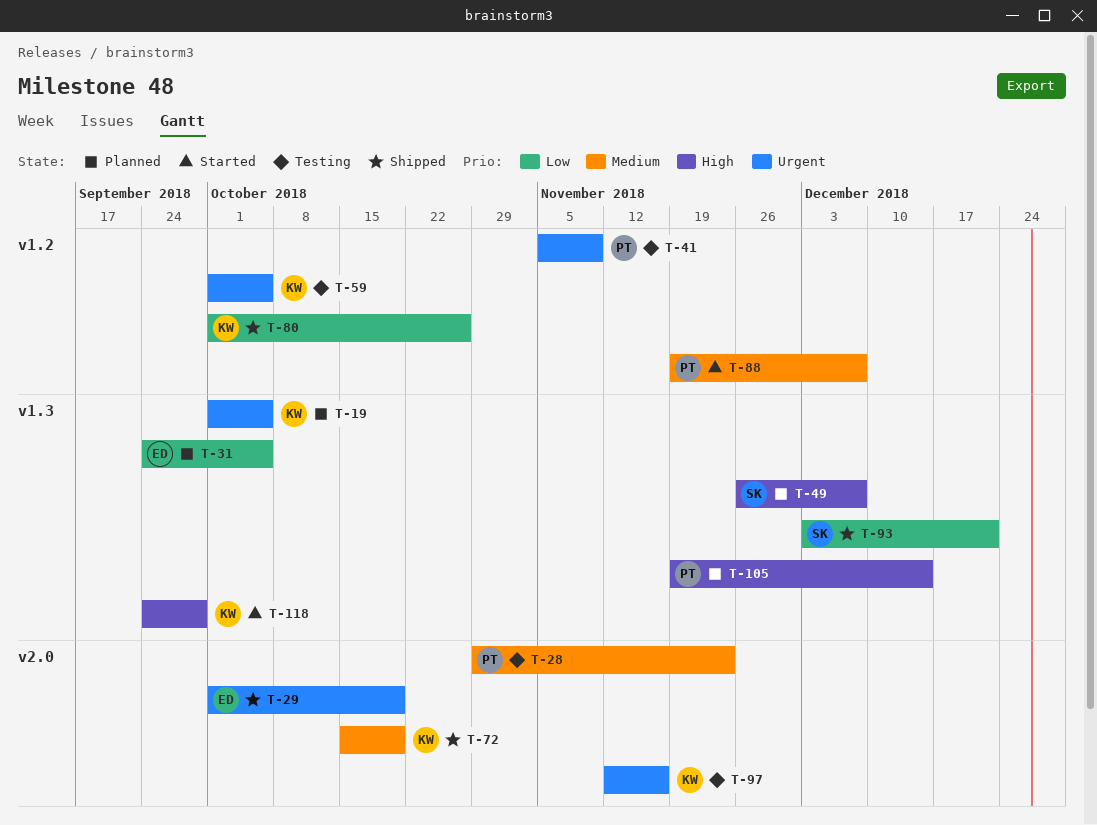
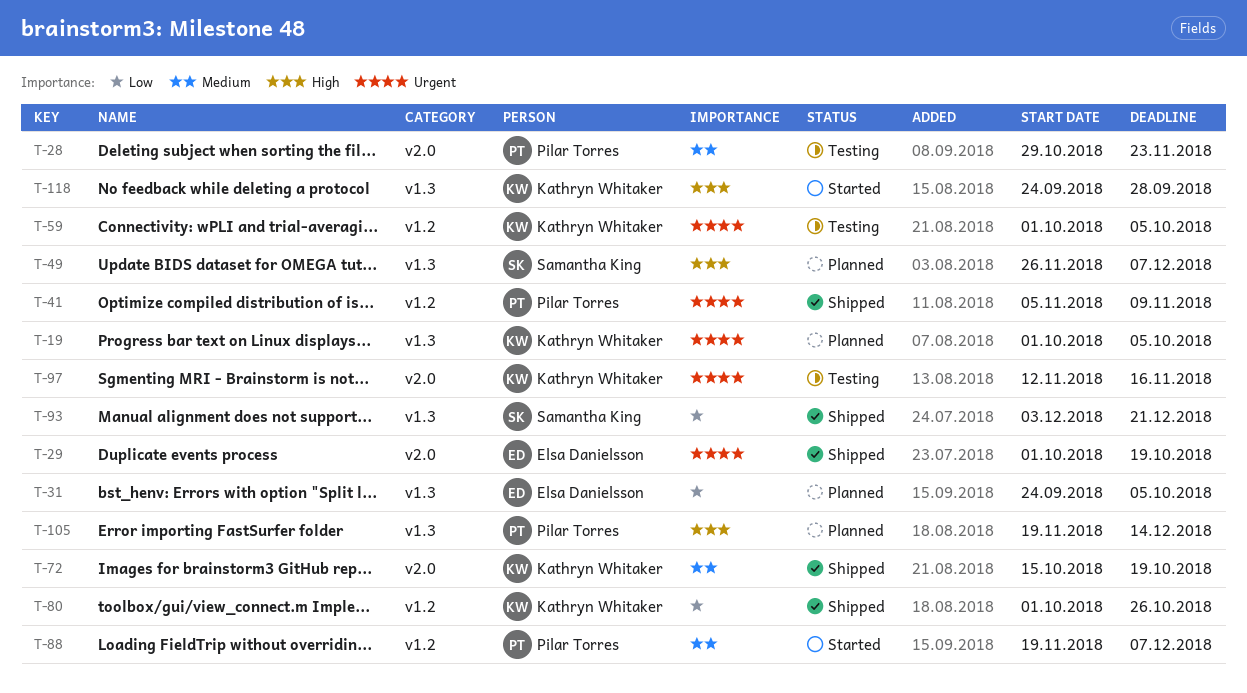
T-41, status: Testing -> Shipped

